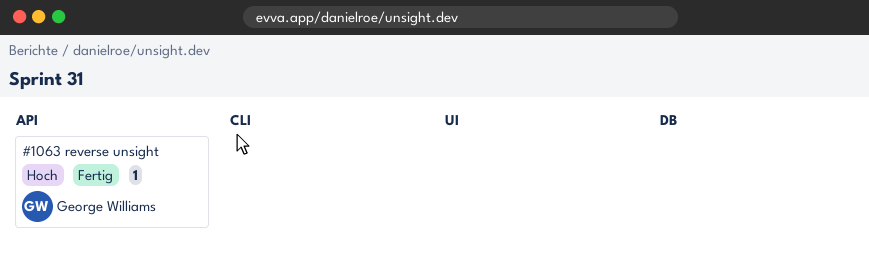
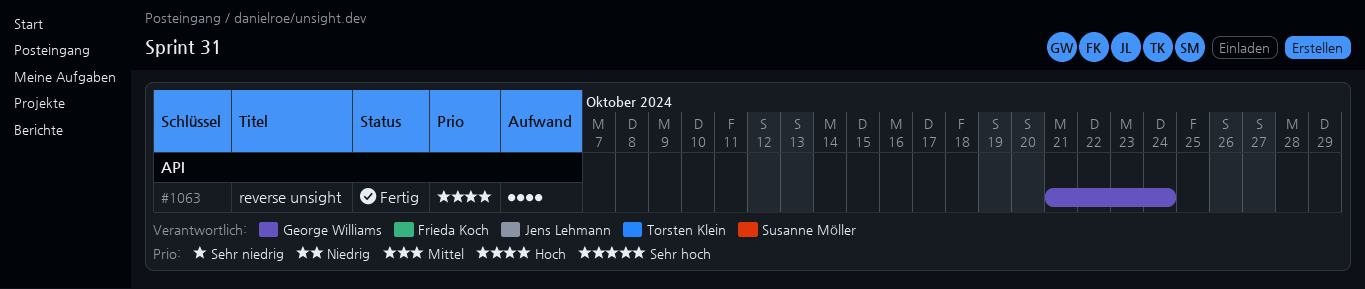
#1063, estimate: 1 -> 4

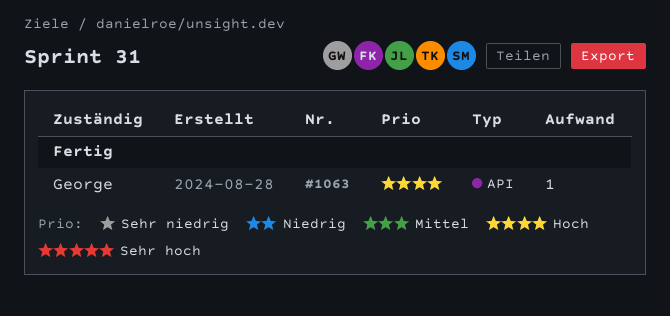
#1063, estimate: 4 -> 1

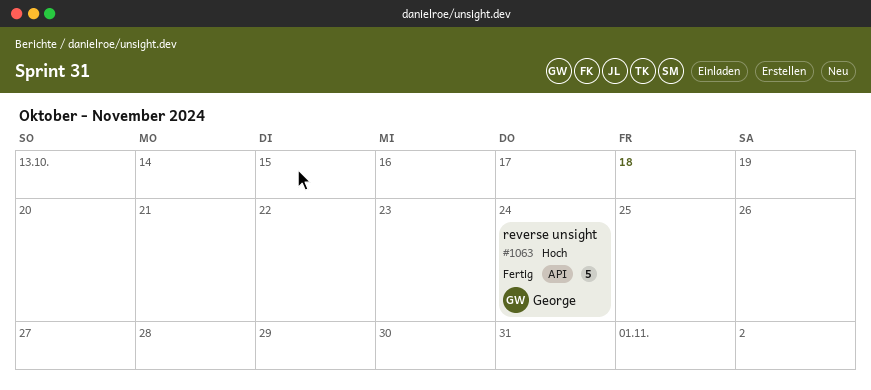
#1063, estimate: 1 -> 5

